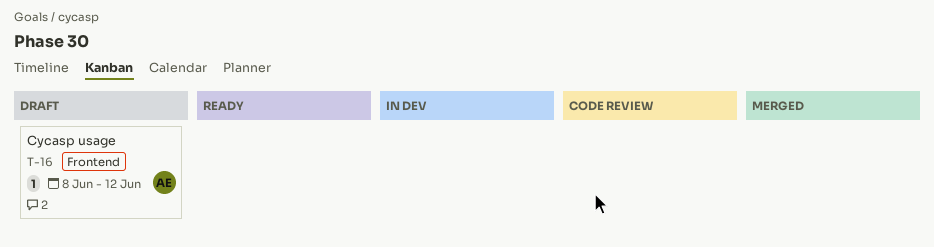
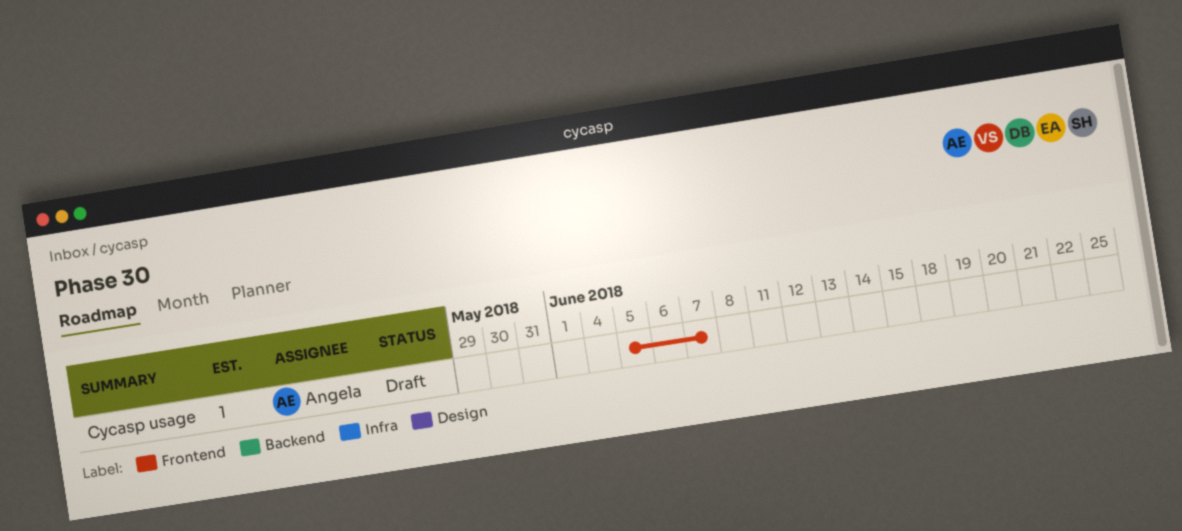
Cycasp usage, start: Jun 8 -> Jun 5
Cycasp usage, due: Jun 12 -> Jun 7

